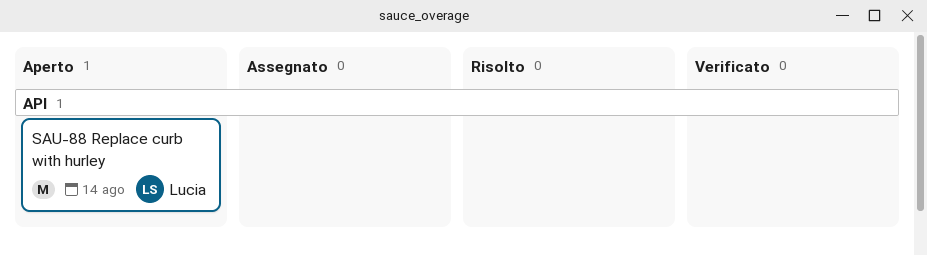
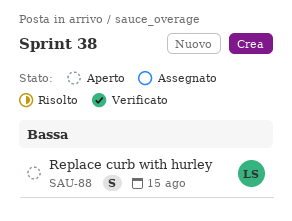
SAU-88, estimate: M -> S
SAU-88, due: Aug 14 -> Aug 15

